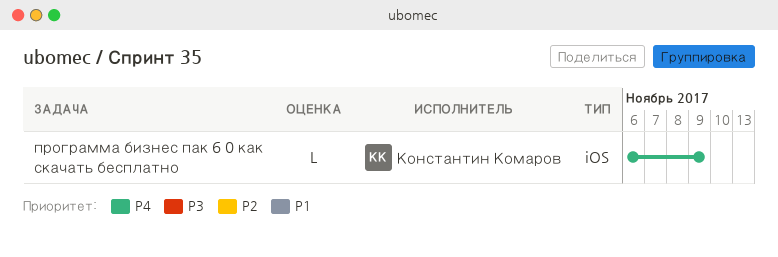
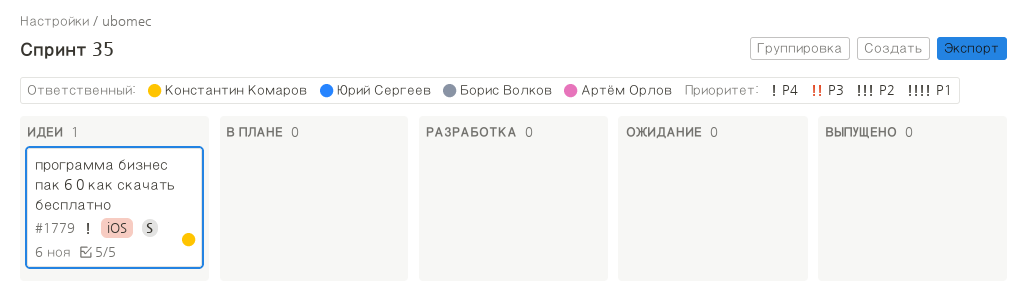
программа бизнес пак 6 0 как скачать бесплатно, estimate: L -> S
программа бизнес пак 6 0 как скачать бесплатно, due: Nov 9 -> Nov 6

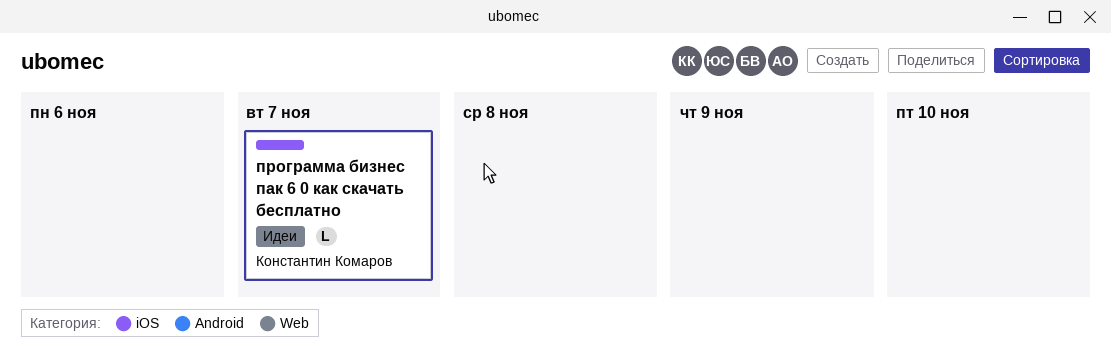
программа бизнес пак 6 0 как скачать бесплатно, estimate: S -> L
программа бизнес пак 6 0 как скачать бесплатно, due: Nov 6 -> Nov 7

